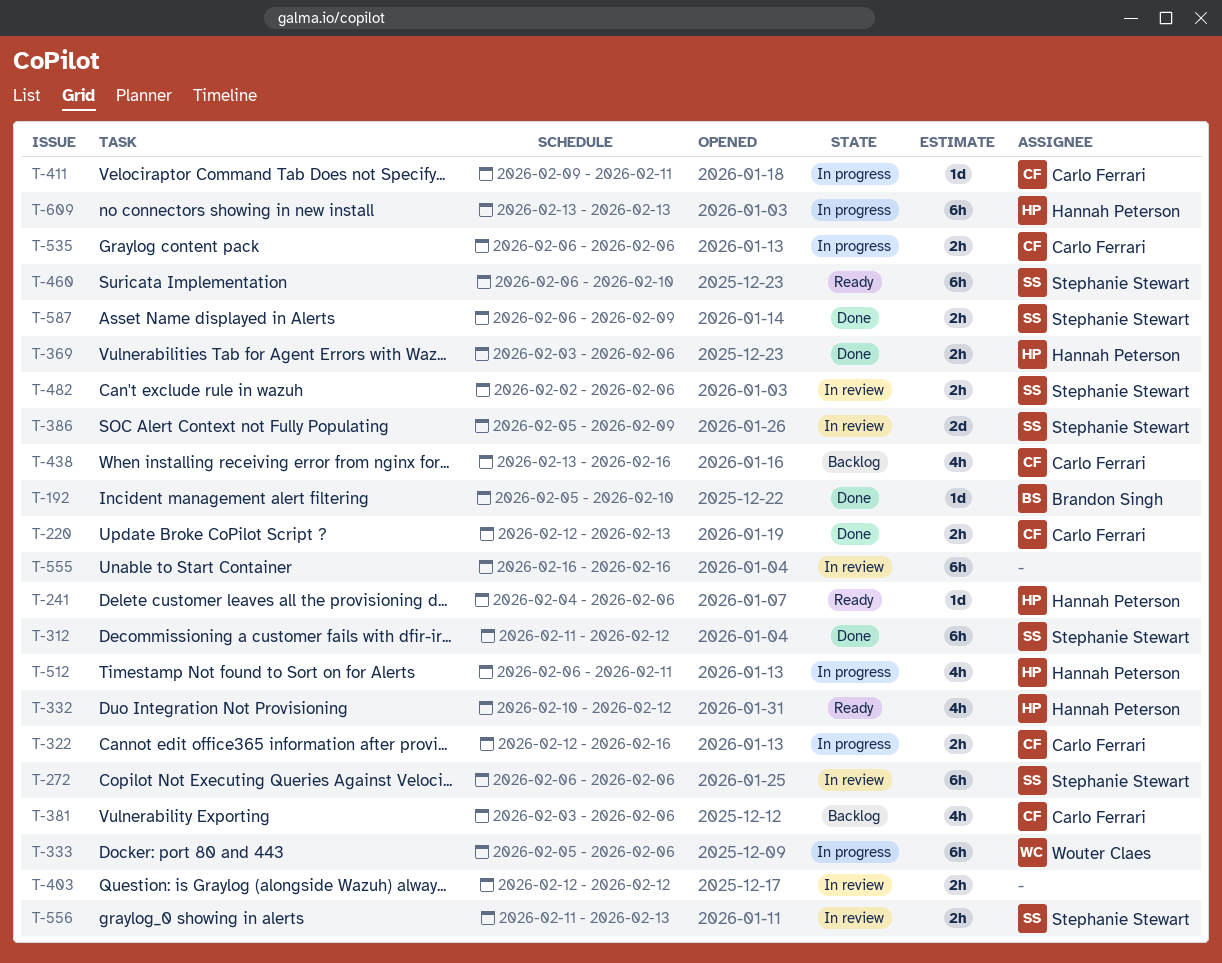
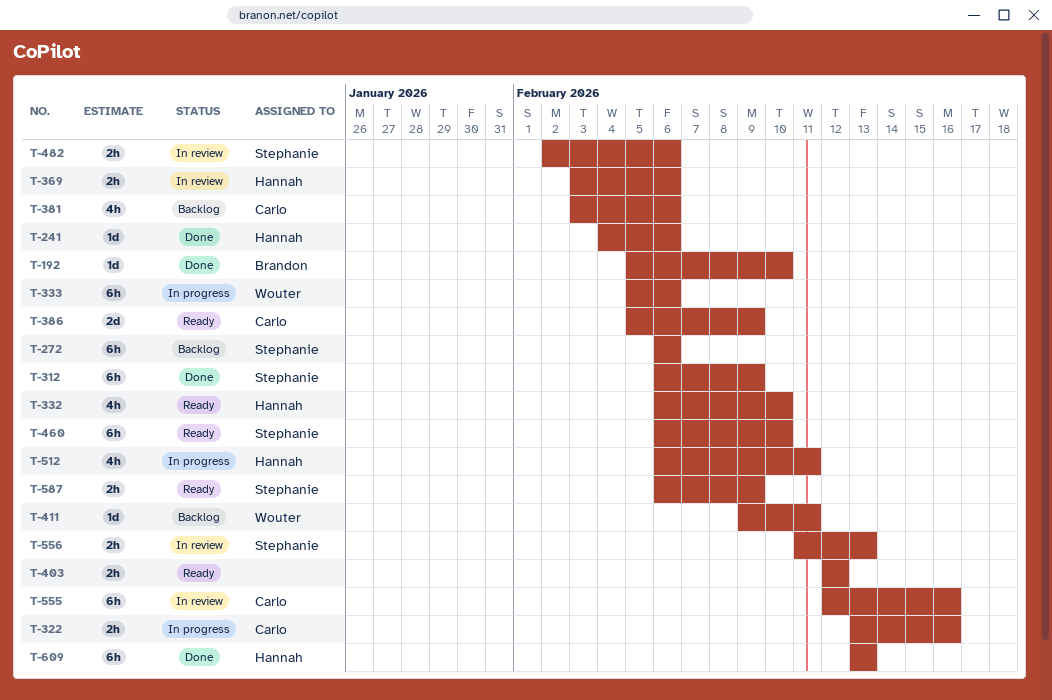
T-220: present -> none
T-241, status: Ready -> Done
T-272, status: In review -> Backlog
T-312, start: Feb 11 -> Feb 6
T-312, due: Feb 12 -> Feb 9
T-322, start: Feb 12 -> Feb 13
T-332, start: Feb 10 -> Feb 6
T-332, due: Feb 12 -> Feb 10
T-369, status: Done -> In review
T-386, status: In review -> Ready
T-386, owner: Stephanie Stewart -> Carlo Ferrari
T-403, status: In review -> Ready
T-411, status: In progress -> Backlog
T-411, owner: Carlo Ferrari -> Wouter Claes
T-438: present -> none
T-535: present -> none
T-555, owner: none -> Carlo Ferrari
T-555, start: Feb 16 -> Feb 12
T-587, status: Done -> Ready
T-609, status: In progress -> Done

